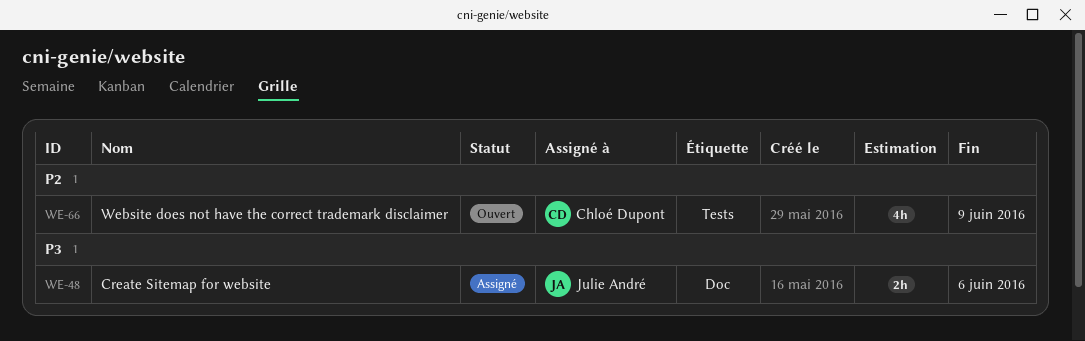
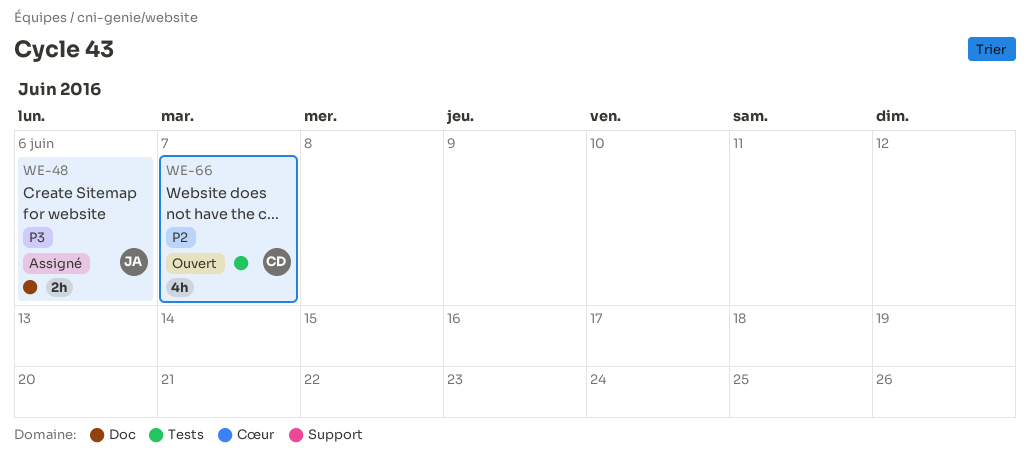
WE-66, due: Jun 9 -> Jun 7

